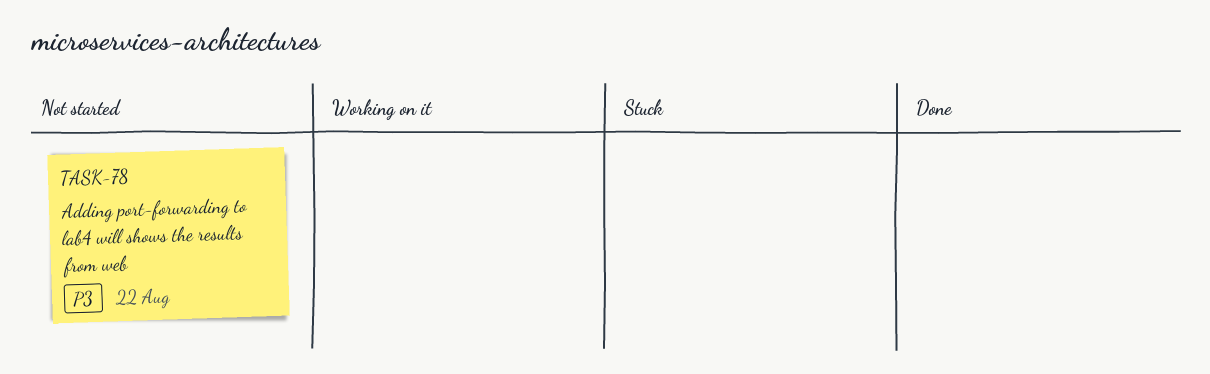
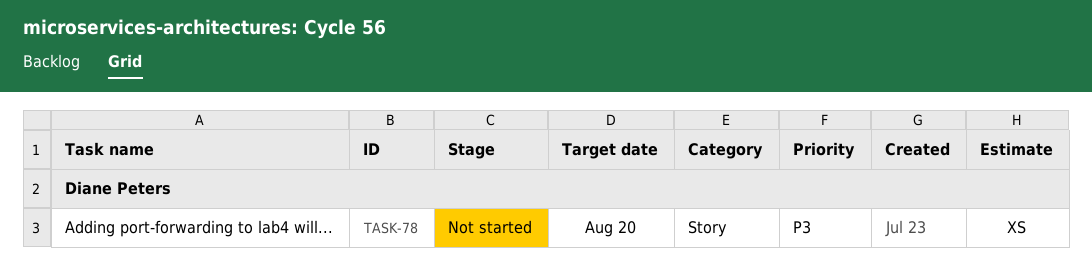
TASK-78, due: Aug 22 -> Aug 20

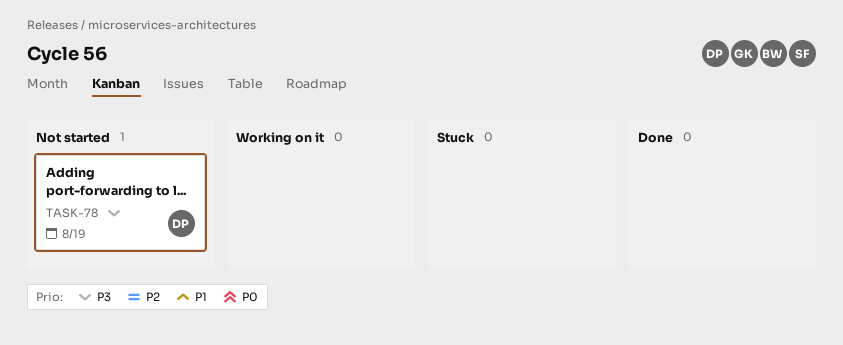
TASK-78, due: Aug 20 -> Aug 19

